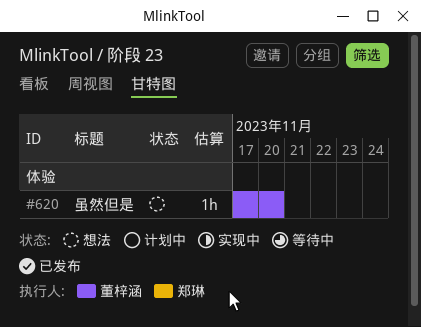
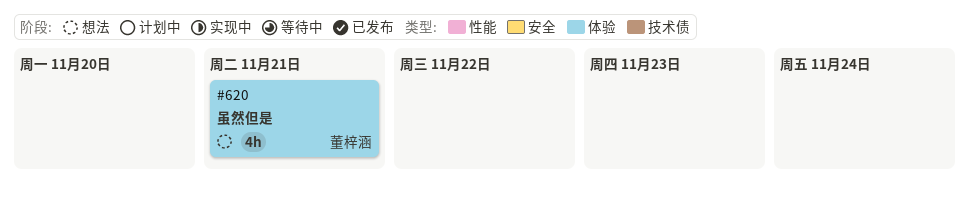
#620, estimate: 1h -> 4h
#620, due: Nov 20 -> Nov 21

